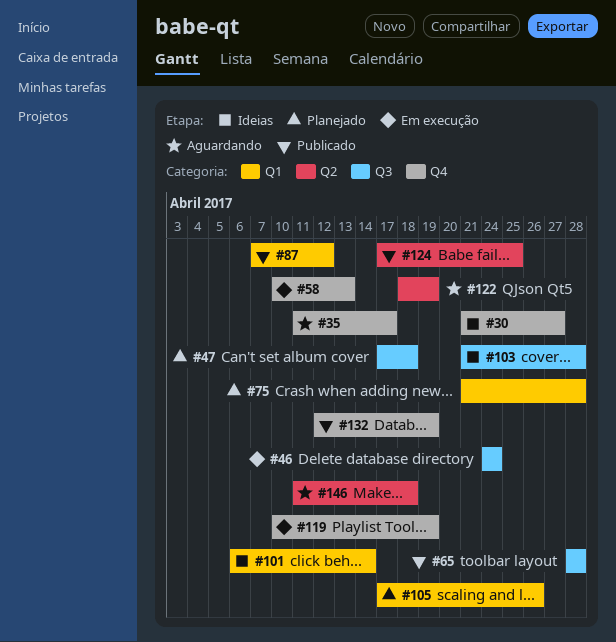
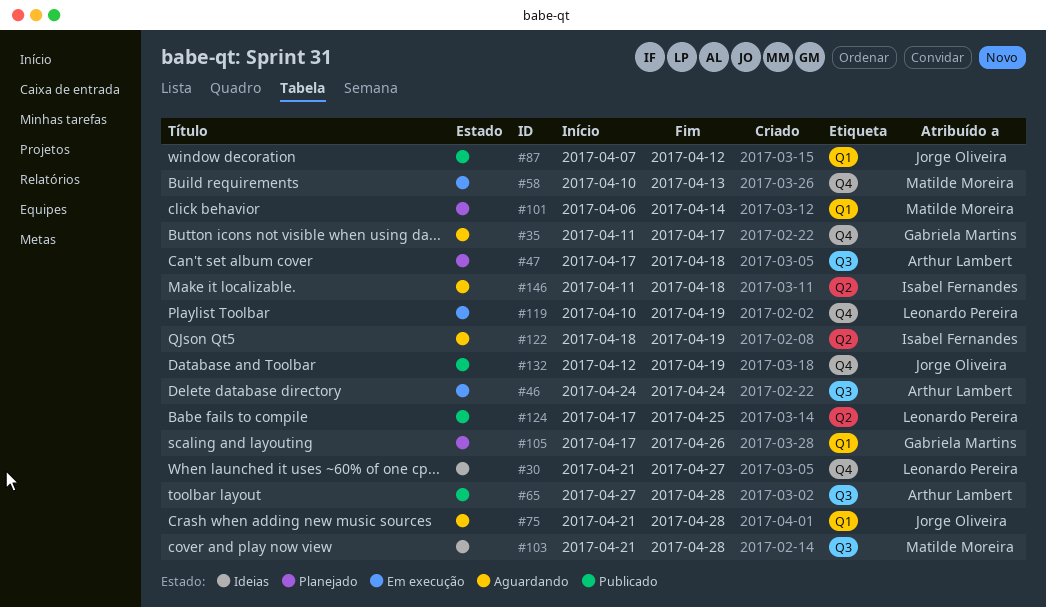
#65, start: Apr 28 -> Apr 27
#75, status: Planejado -> Aguardando
#101, status: Ideias -> Planejado

